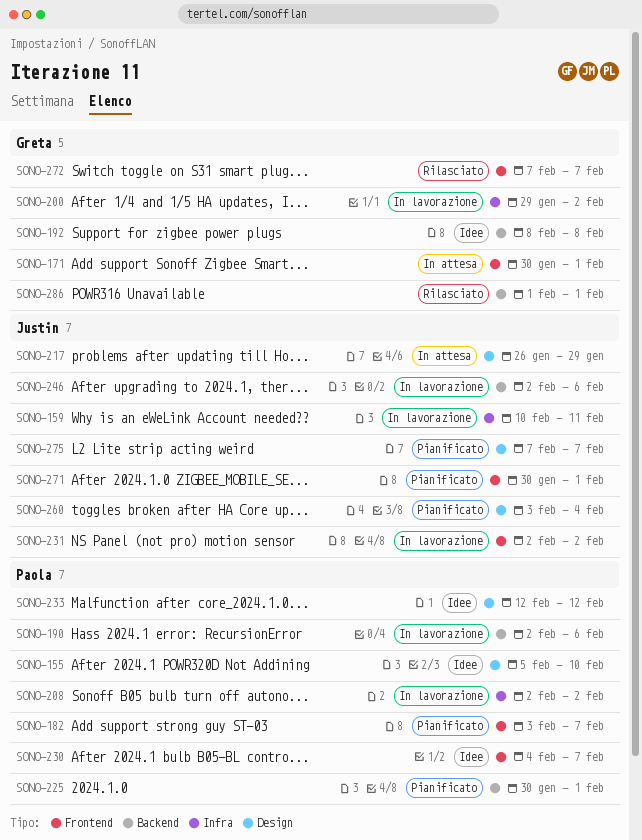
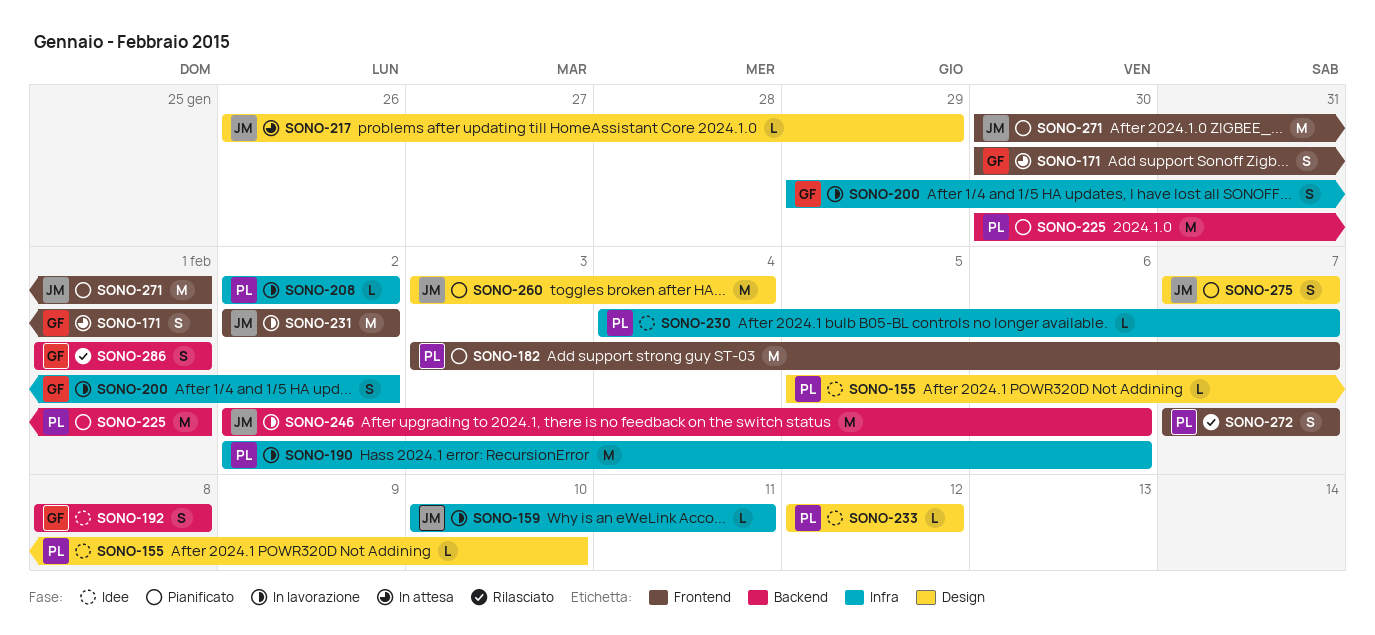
SONO-190, label: Backend -> Infra
SONO-230, label: Frontend -> Infra
SONO-272, owner: Greta -> Paola

